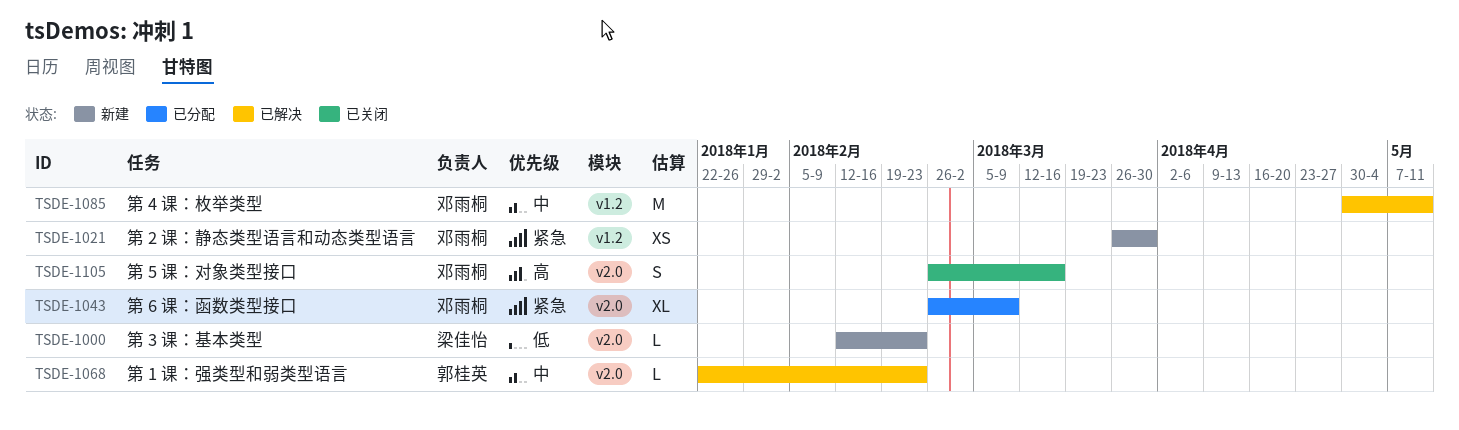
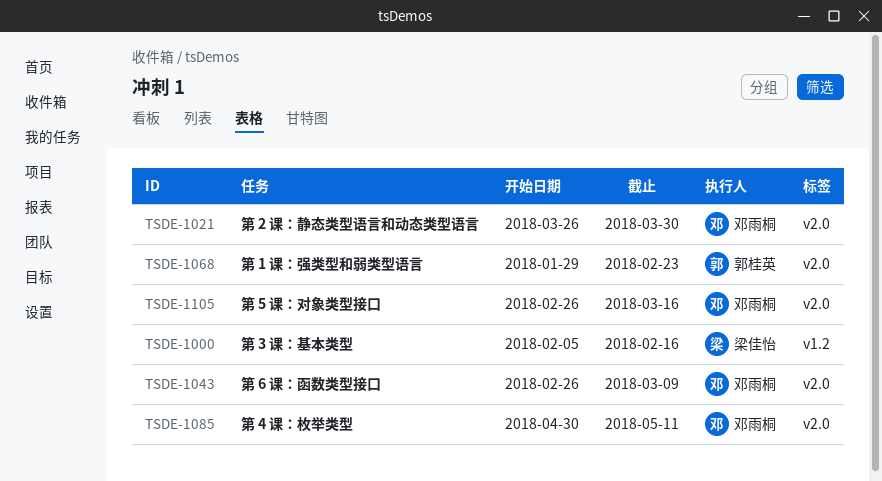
TSDE-1000, label: v2.0 -> v1.2
TSDE-1000, start: Feb 12 -> Feb 5
TSDE-1000, due: Feb 23 -> Feb 16
TSDE-1021, label: v1.2 -> v2.0
TSDE-1068, start: Jan 22 -> Jan 29
TSDE-1085, label: v1.2 -> v2.0

